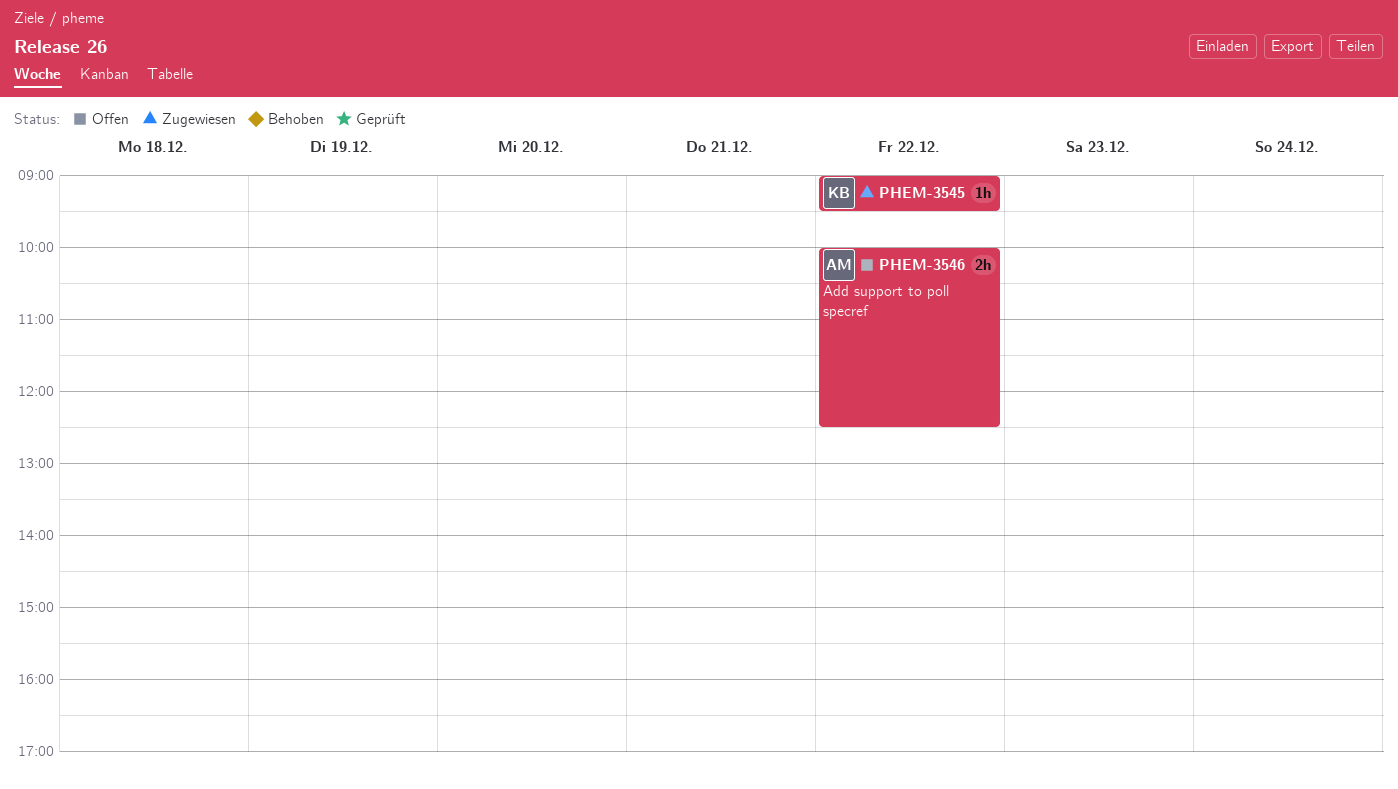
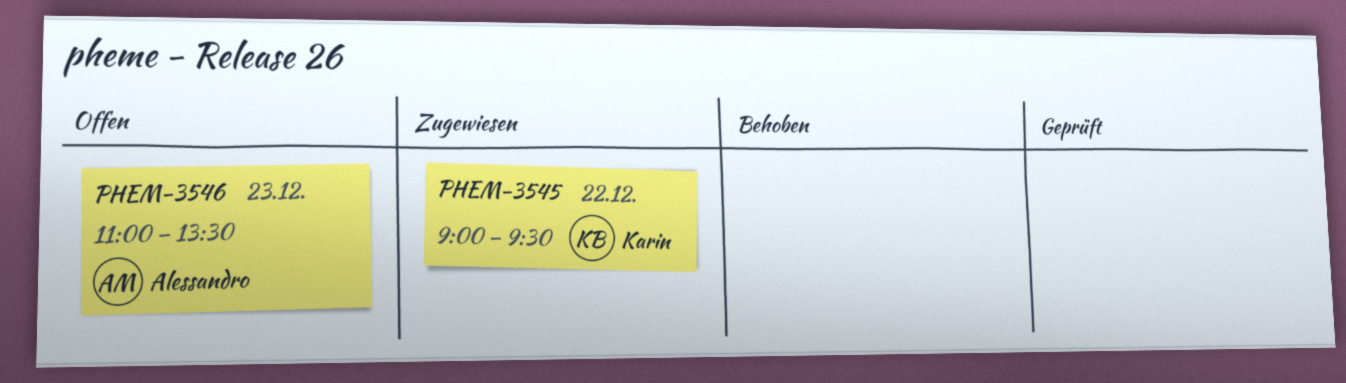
PHEM-3546, day: Dec 22 -> Dec 23
PHEM-3546, begins: 10:00 -> 11:00
PHEM-3546, ends: 12:30 -> 13:30

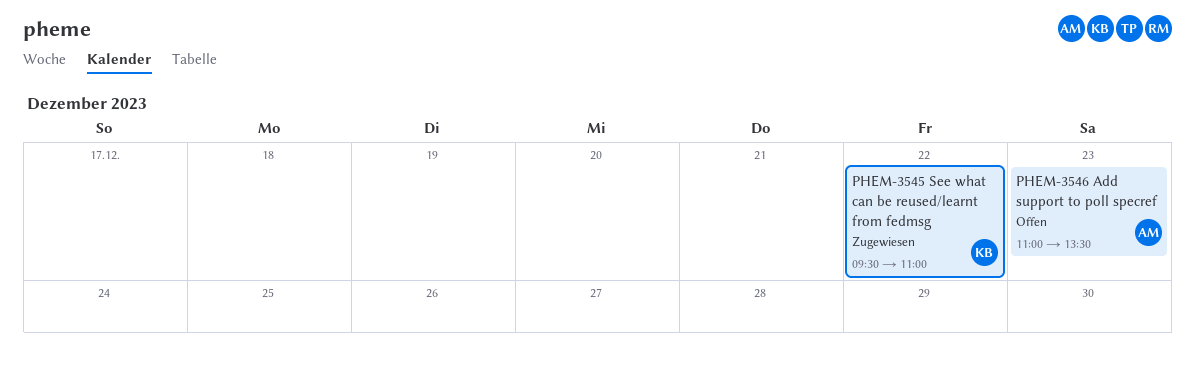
PHEM-3545, begins: 09:00 -> 09:30
PHEM-3545, ends: 09:30 -> 11:00

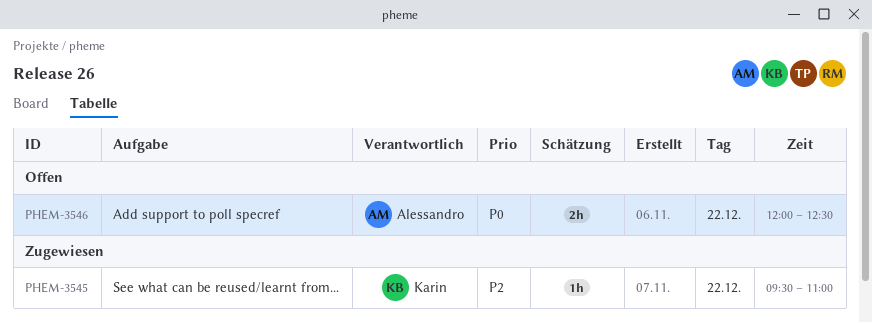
PHEM-3546, day: Dec 23 -> Dec 22
PHEM-3546, begins: 11:00 -> 12:00
PHEM-3546, ends: 13:30 -> 12:30

